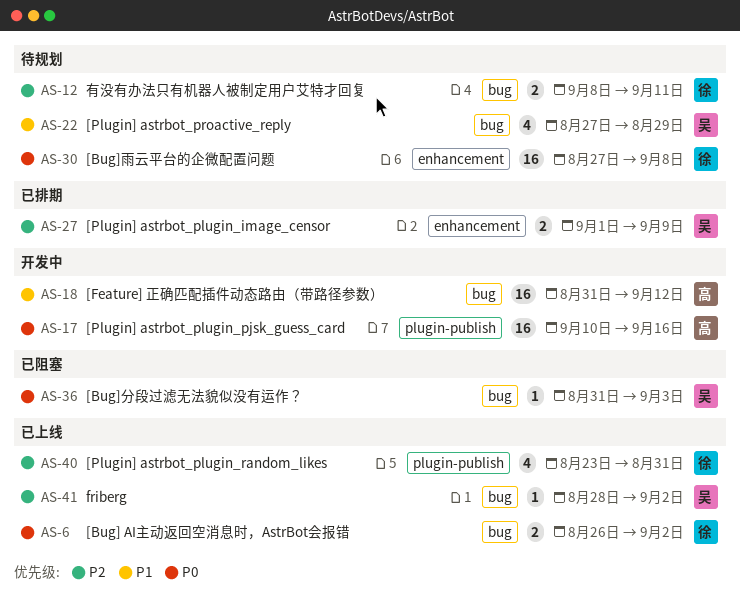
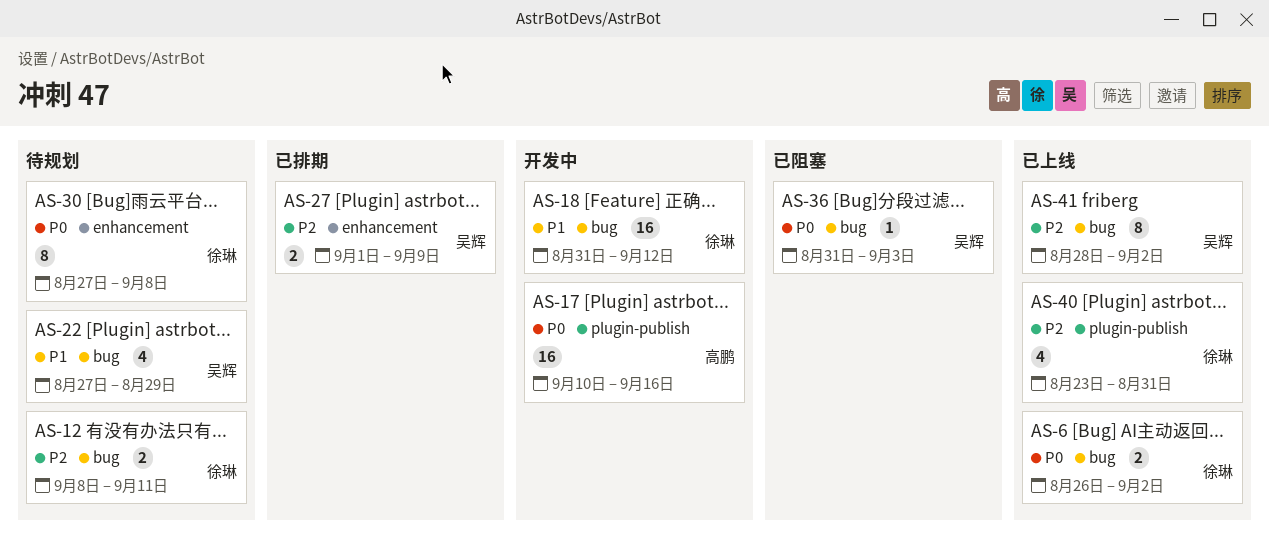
AS-18, owner: 高鹏 -> 徐琳
AS-30, estimate: 16 -> 8
AS-41, estimate: 1 -> 8

